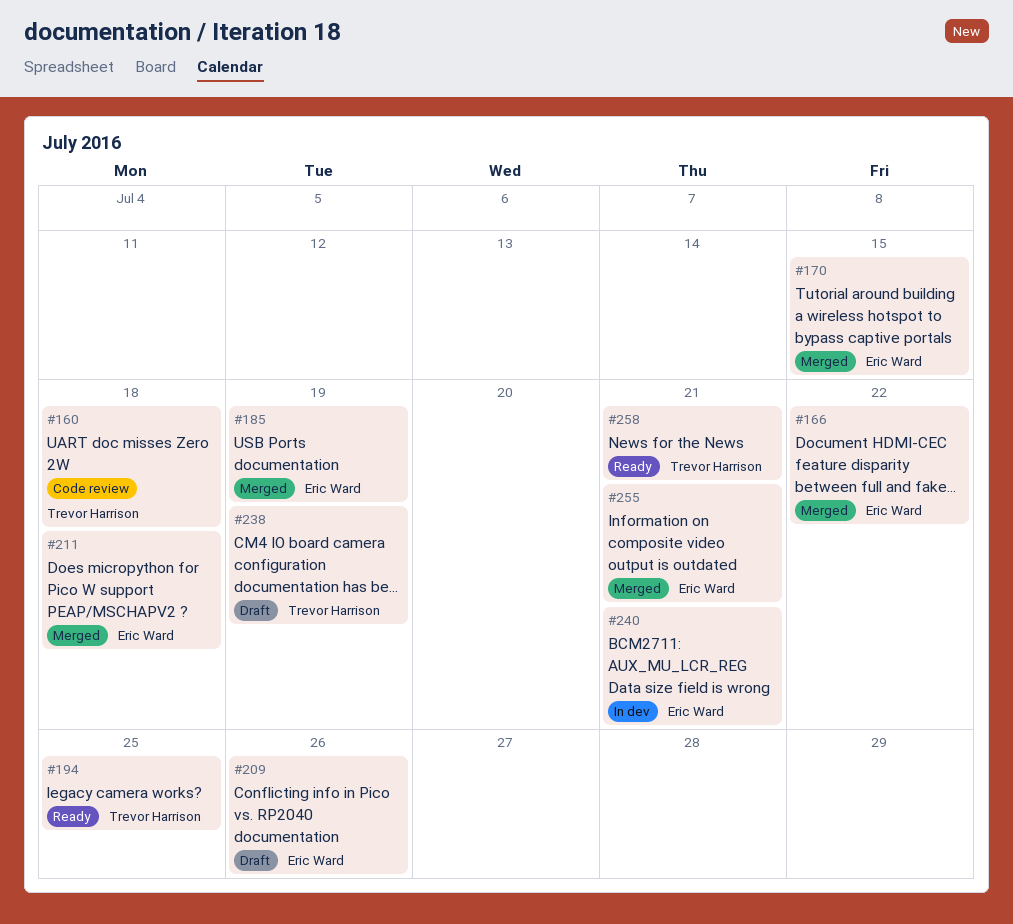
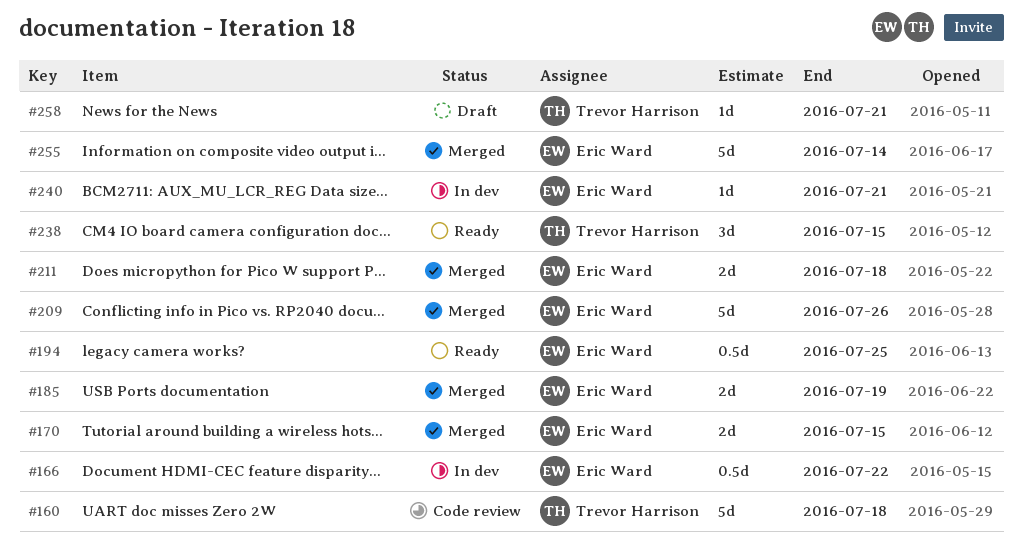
#166, status: Merged -> In dev
#194, owner: Trevor Harrison -> Eric Ward
#209, status: Draft -> Merged
#238, status: Draft -> Ready
#238, due: Jul 19 -> Jul 15
#255, due: Jul 21 -> Jul 14
#258, status: Ready -> Draft

